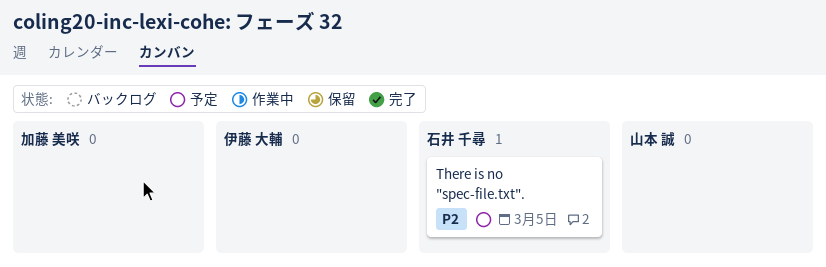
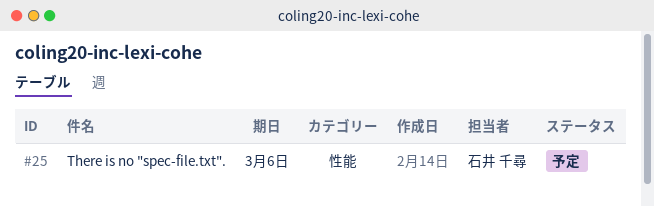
There is no "spec-file.txt"., due: Mar 5 -> Mar 6

